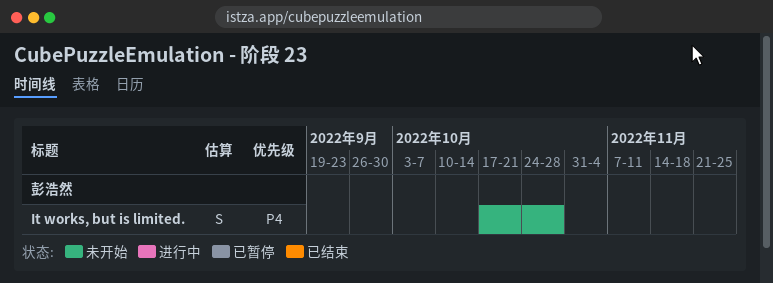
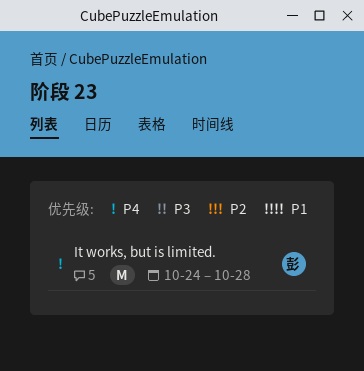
It works, but is limited., estimate: S -> M
It works, but is limited., start: Oct 17 -> Oct 24

